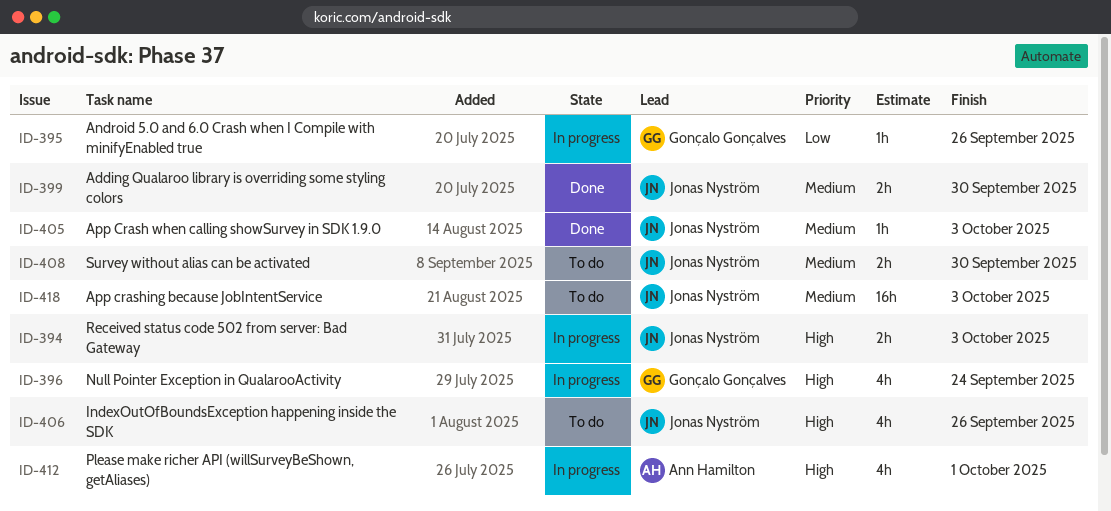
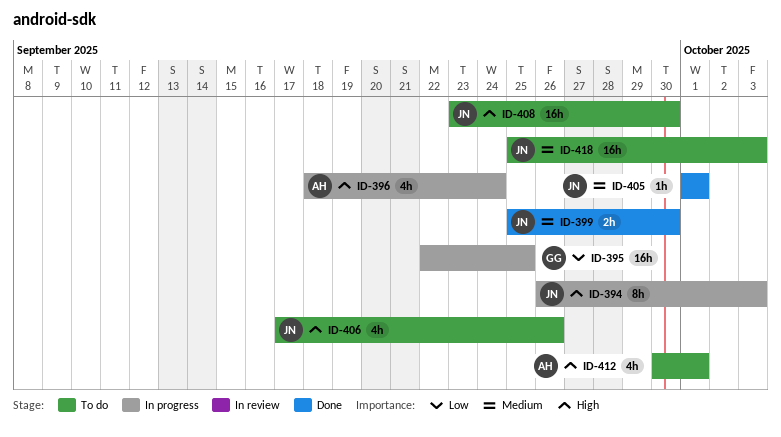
ID-394, estimate: 2h -> 8h
ID-395, estimate: 1h -> 16h
ID-395, due: Sep 26 -> Sep 25
ID-396, owner: Gonçalo Gonçalves -> Ann Hamilton
ID-405, due: Oct 3 -> Oct 1
ID-408, priority: Medium -> High
ID-408, estimate: 2h -> 16h
ID-412, status: In progress -> To do

